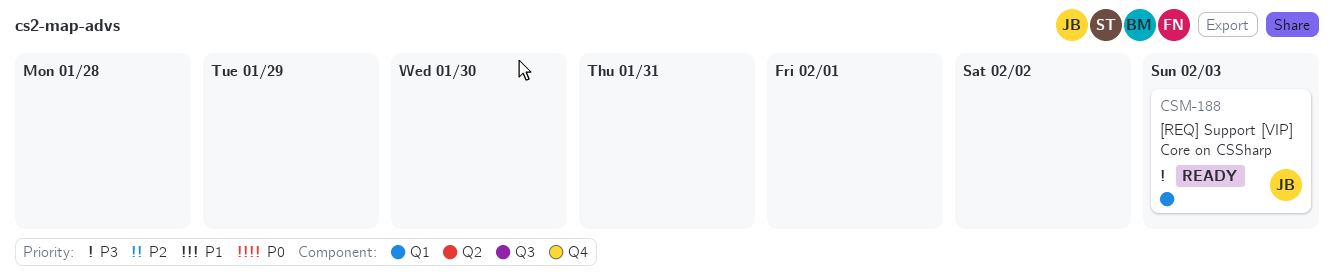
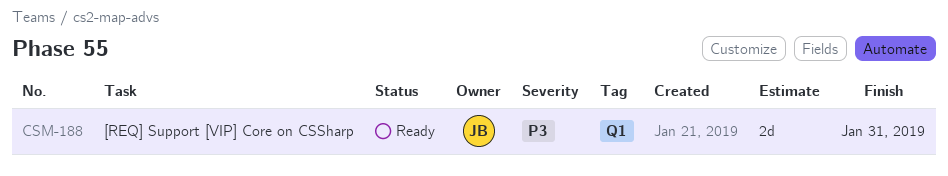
CSM-188, due: Feb 3 -> Jan 31

